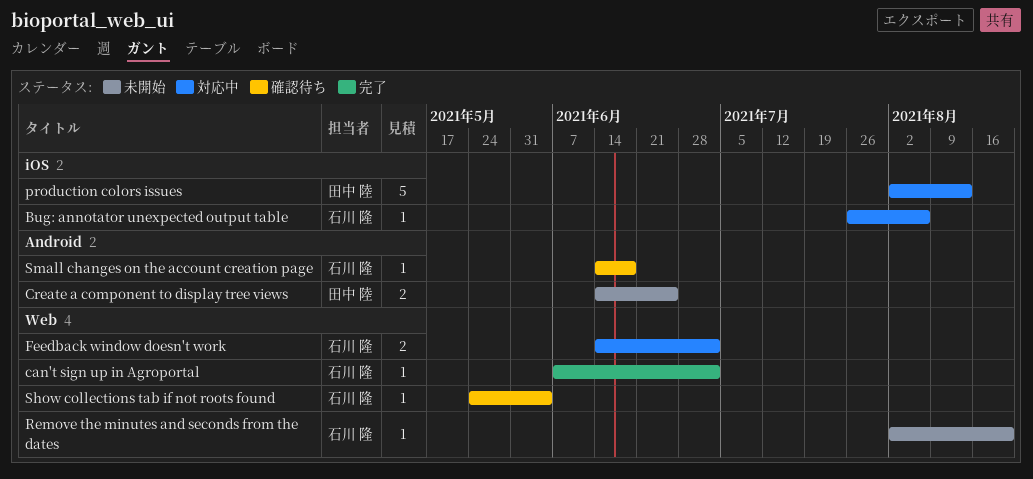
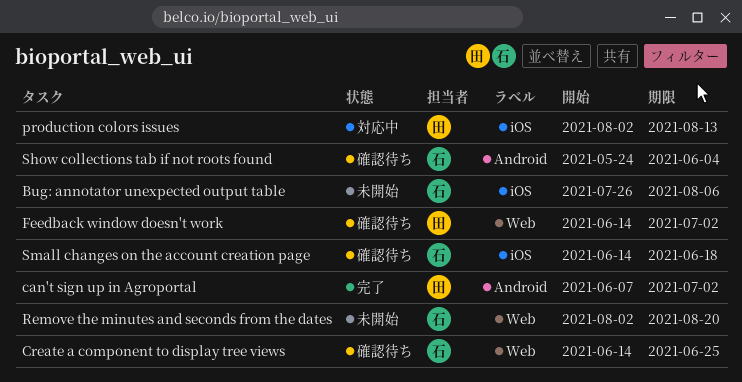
Bug: annotator unexpected output table, status: 対応中 -> 未開始
can't sign up in Agroportal, owner: 石川 隆 -> 田中 陸
can't sign up in Agroportal, label: Web -> Android
Create a component to display tree views, status: 未開始 -> 確認待ち
Create a component to display tree views, owner: 田中 陸 -> 石川 隆
Create a component to display tree views, label: Android -> Web
Feedback window doesn't work, status: 対応中 -> 確認待ち
Feedback window doesn't work, owner: 石川 隆 -> 田中 陸
Show collections tab if not roots found, label: Web -> Android
Small changes on the account creation page, label: Android -> iOS

